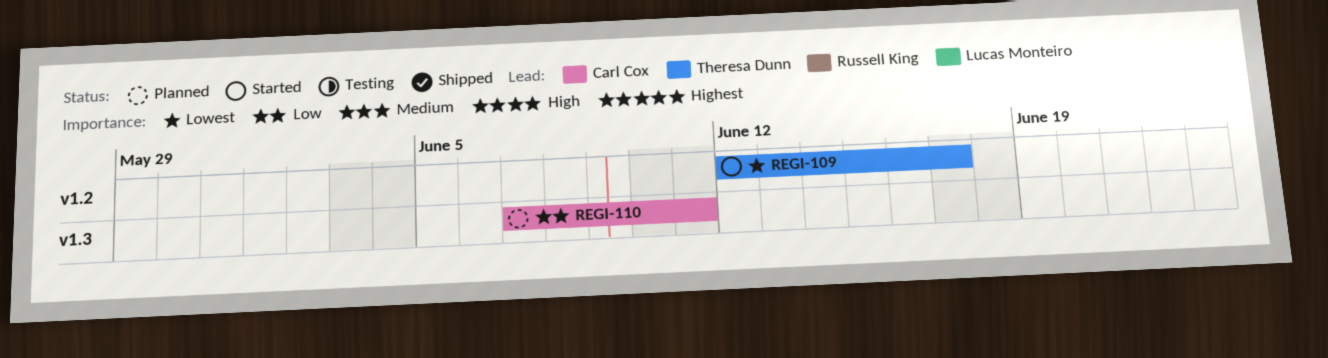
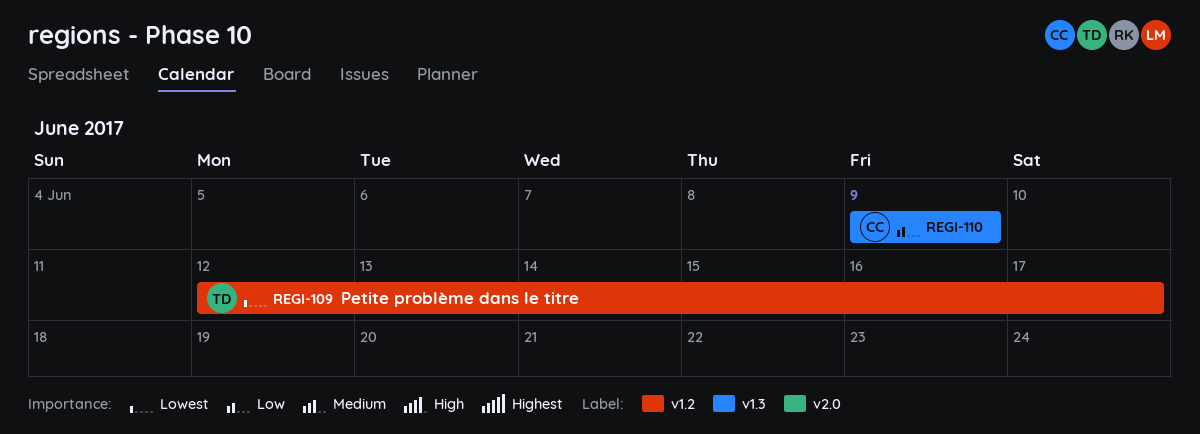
REGI-110, start: Jun 7 -> Jun 9
REGI-110, due: Jun 11 -> Jun 9

